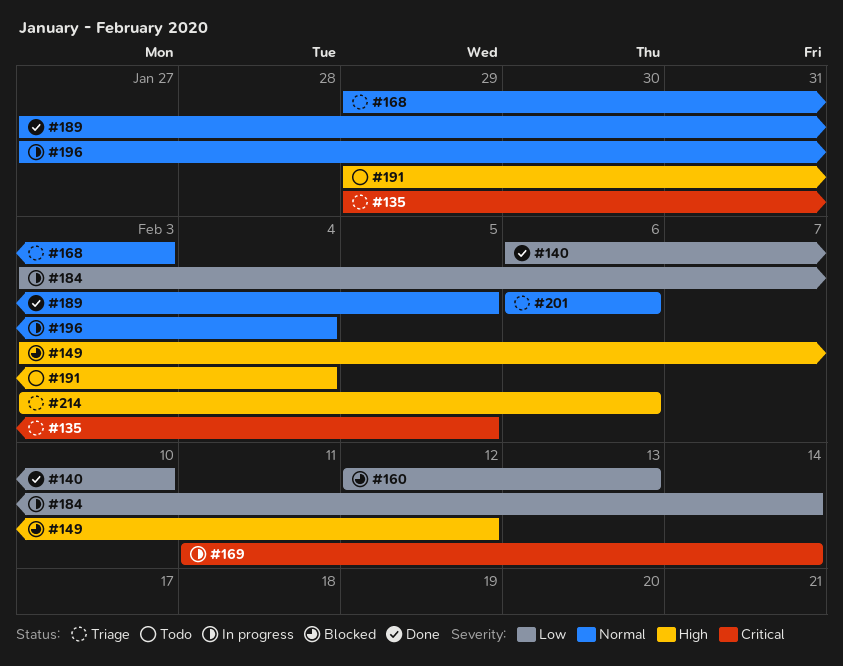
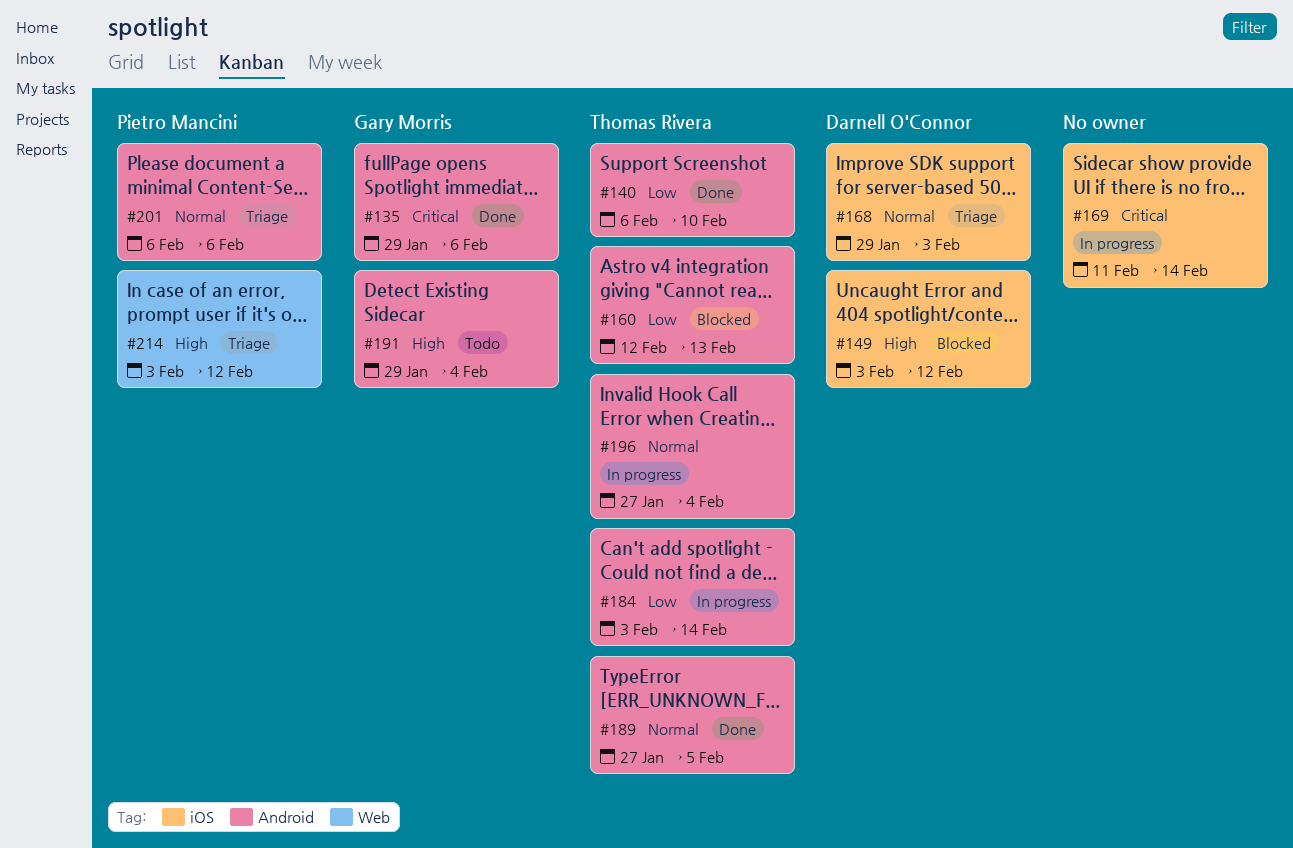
#135, status: Triage -> Done
#135, due: Feb 5 -> Feb 6
#214, due: Feb 6 -> Feb 12

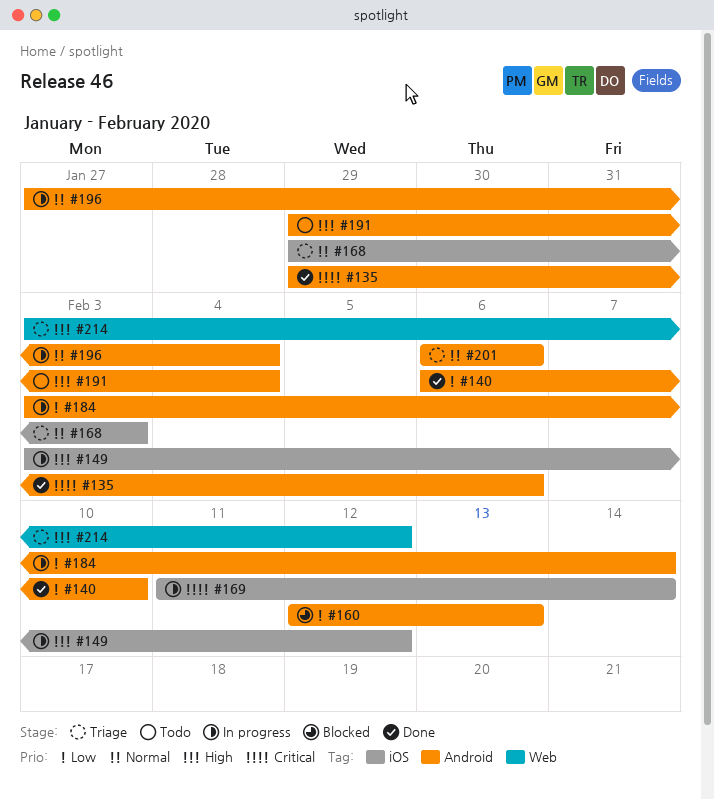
#149, status: Blocked -> In progress
#189: present -> none

